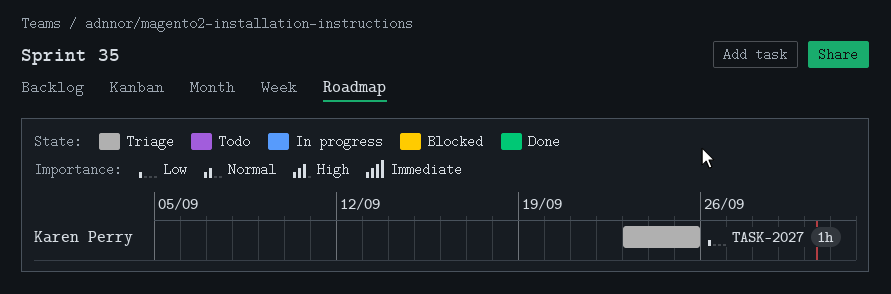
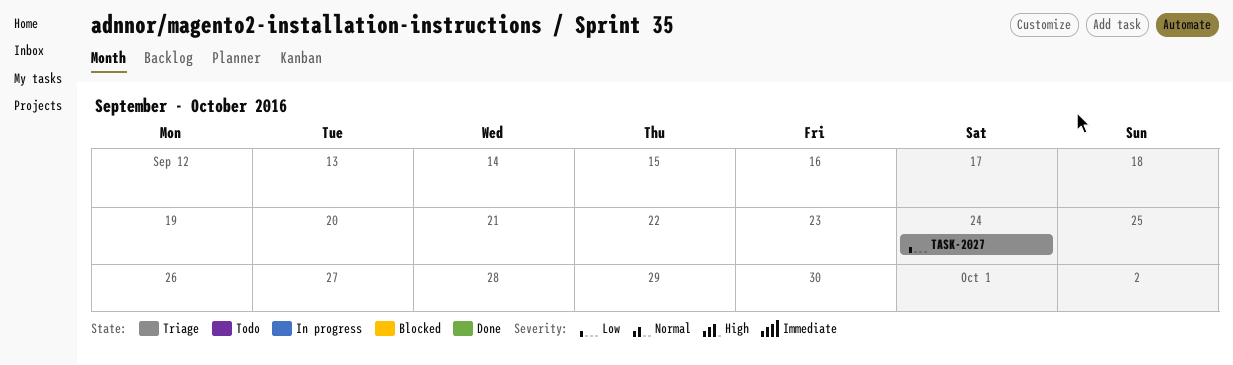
TASK-2027, start: Sep 23 -> Sep 24
TASK-2027, due: Sep 25 -> Sep 24

